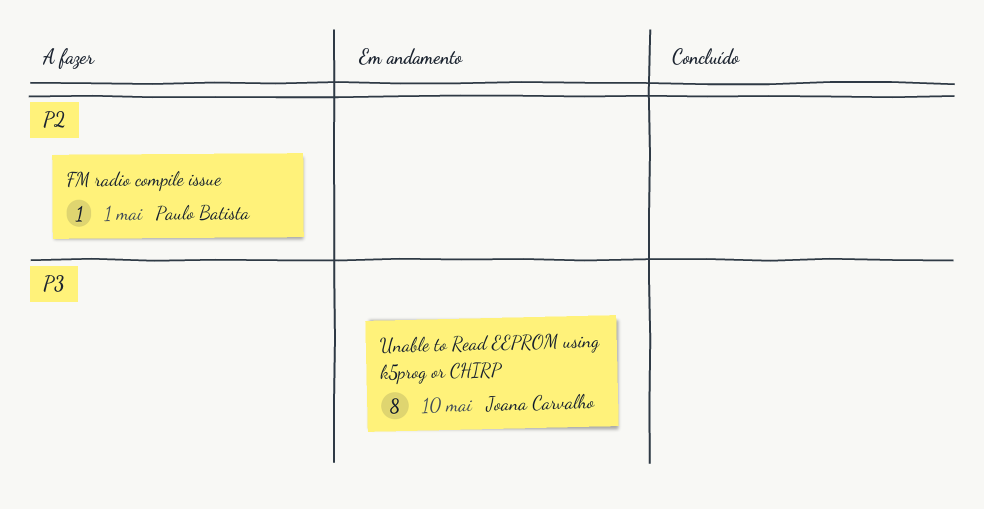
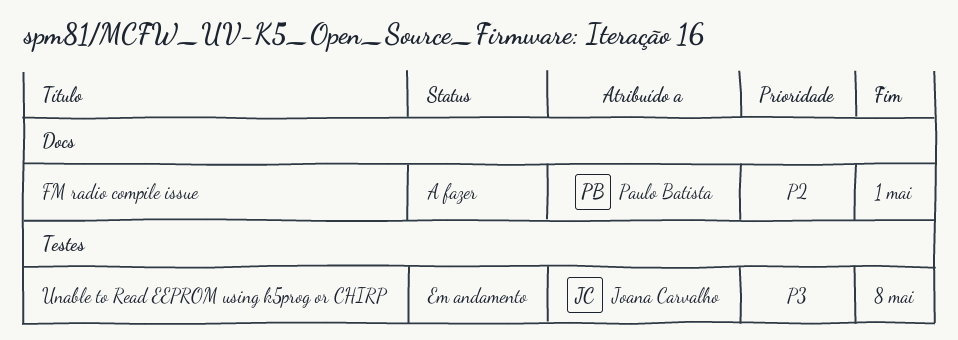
Unable to Read EEPROM using k5prog or CHIRP, due: May 10 -> May 8

